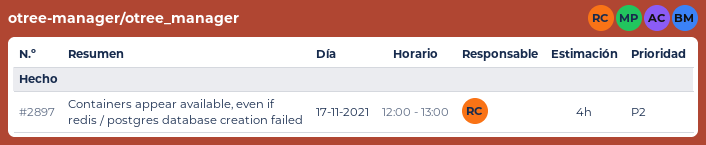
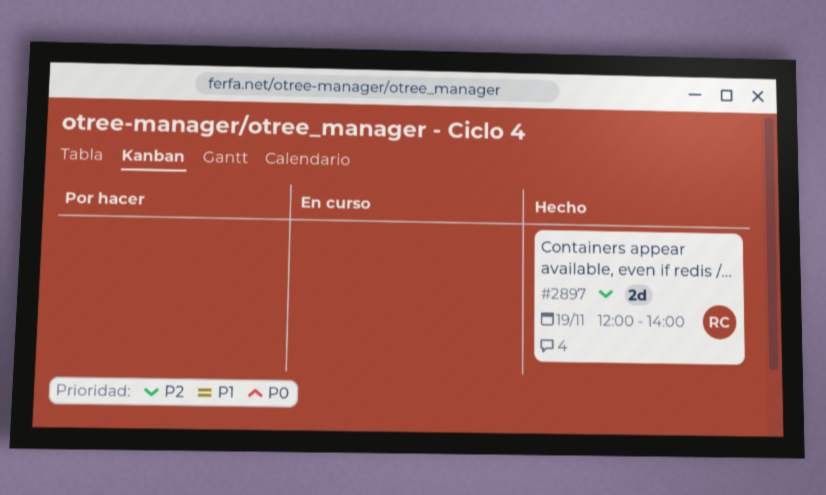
#2897, estimate: 4h -> 2d
#2897, day: Nov 17 -> Nov 19
#2897, ends: 13:00 -> 14:00

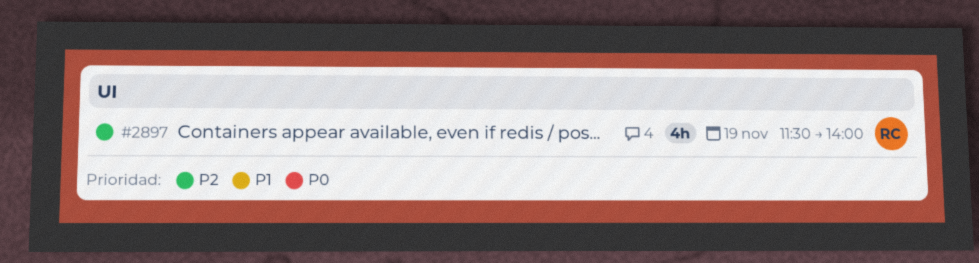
#2897, estimate: 2d -> 4h
#2897, begins: 12:00 -> 11:30

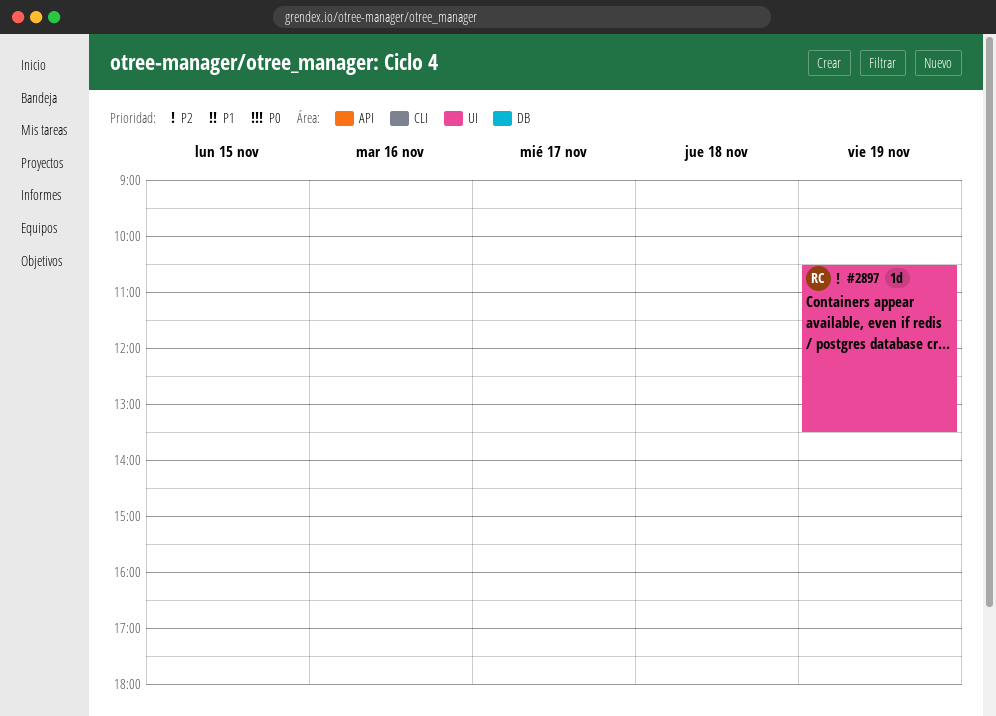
#2897, estimate: 4h -> 1d
#2897, begins: 11:30 -> 10:30
#2897, ends: 14:00 -> 13:30

